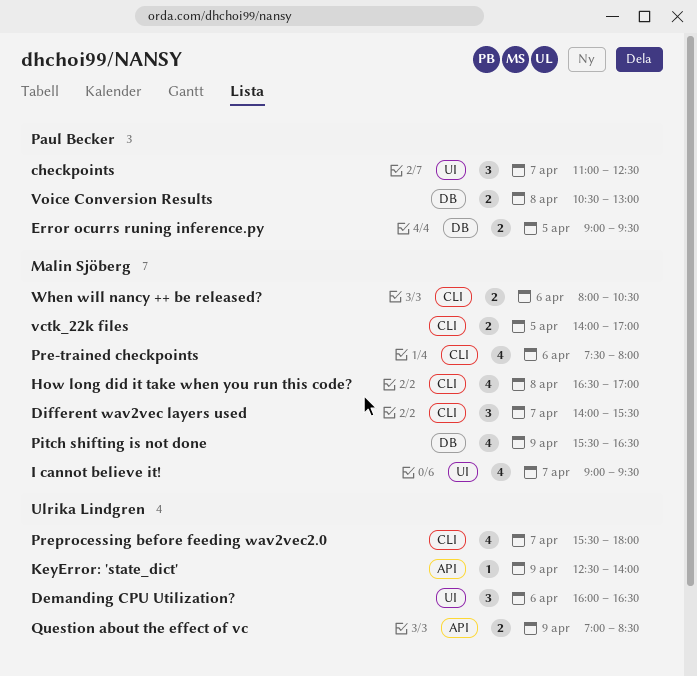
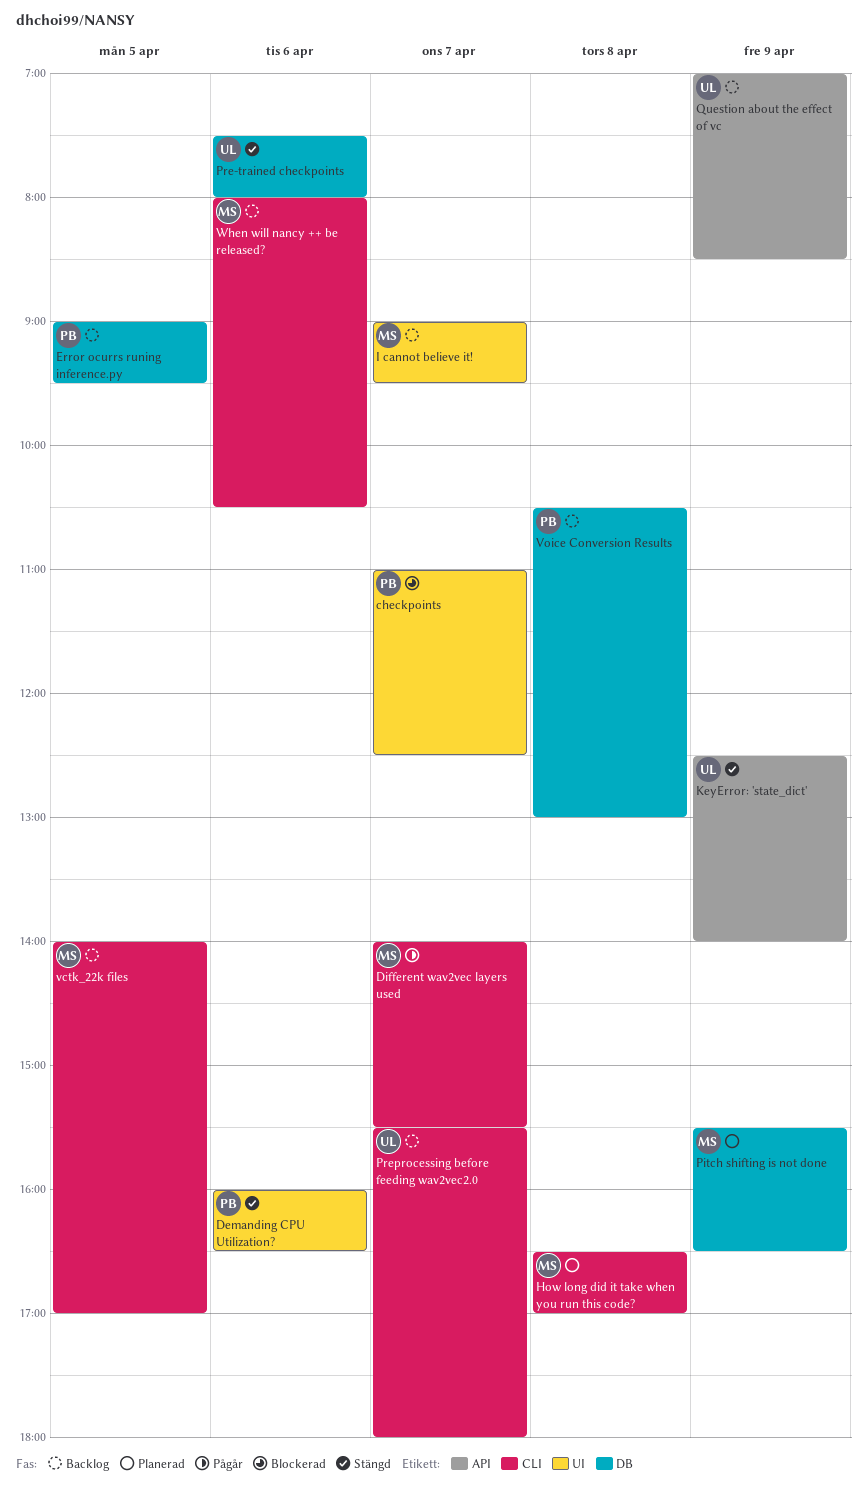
Demanding CPU Utilization?, owner: Ulrika Lindgren -> Paul Becker
Pre-trained checkpoints, owner: Malin Sjöberg -> Ulrika Lindgren
Pre-trained checkpoints, label: CLI -> DB

